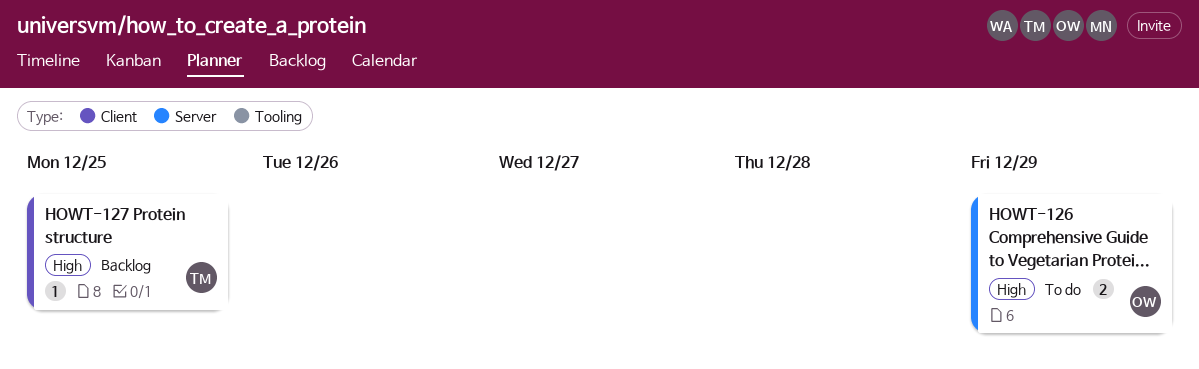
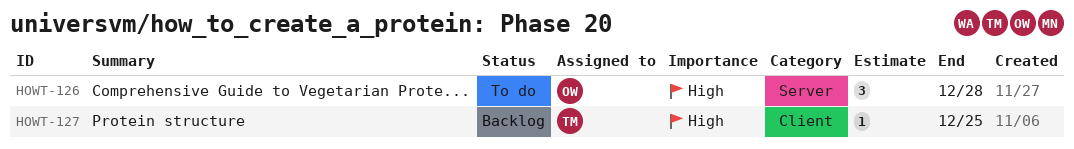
HOWT-126, estimate: 2 -> 3
HOWT-126, due: Dec 29 -> Dec 28

